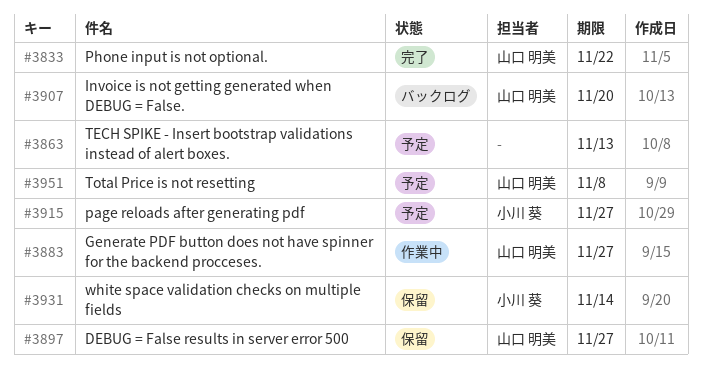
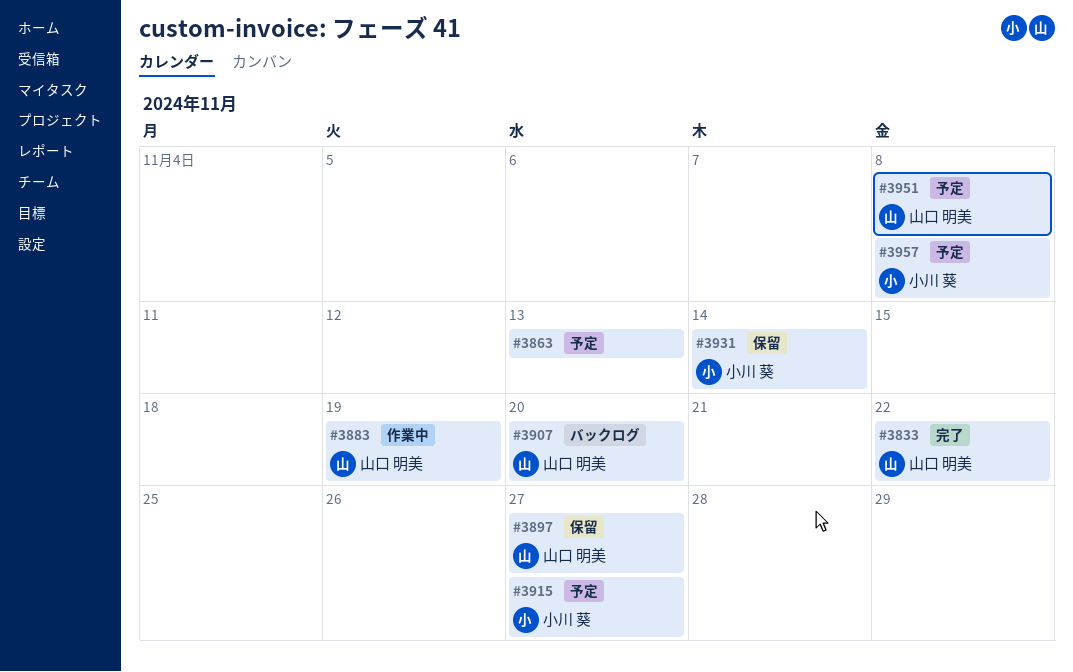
#3883, due: Nov 27 -> Nov 19
#3957: none -> present

